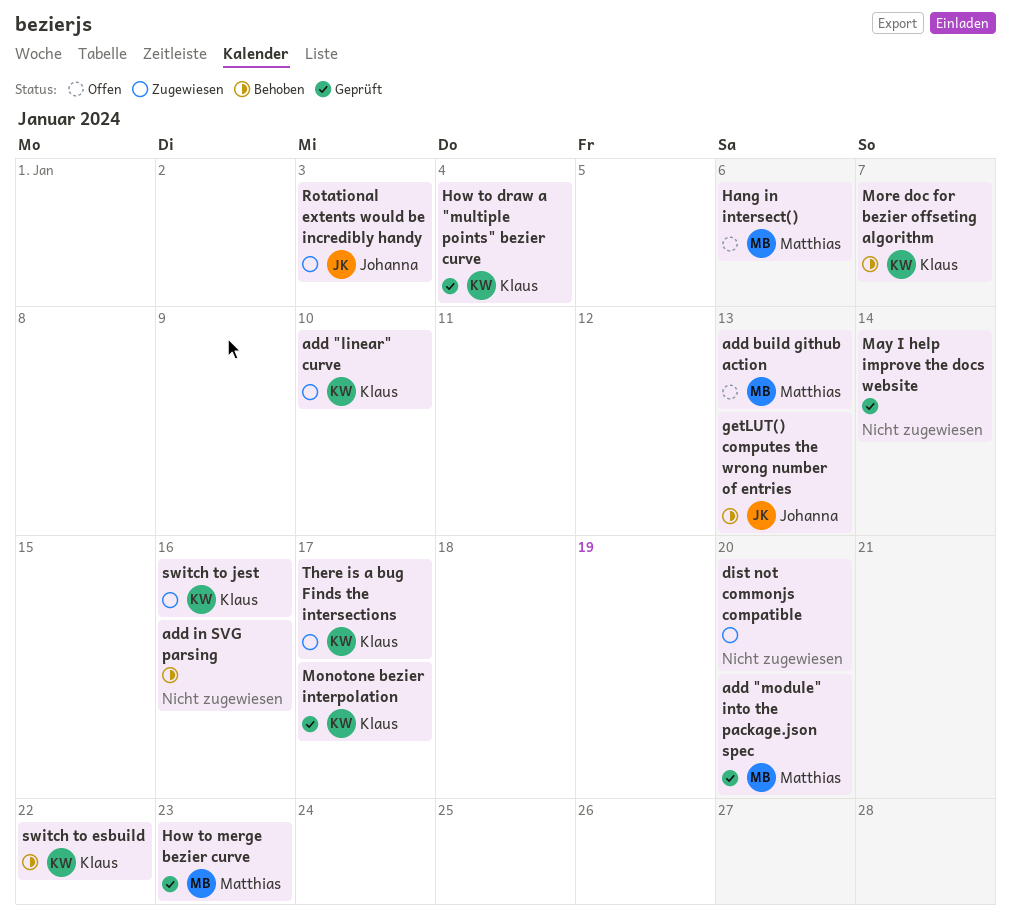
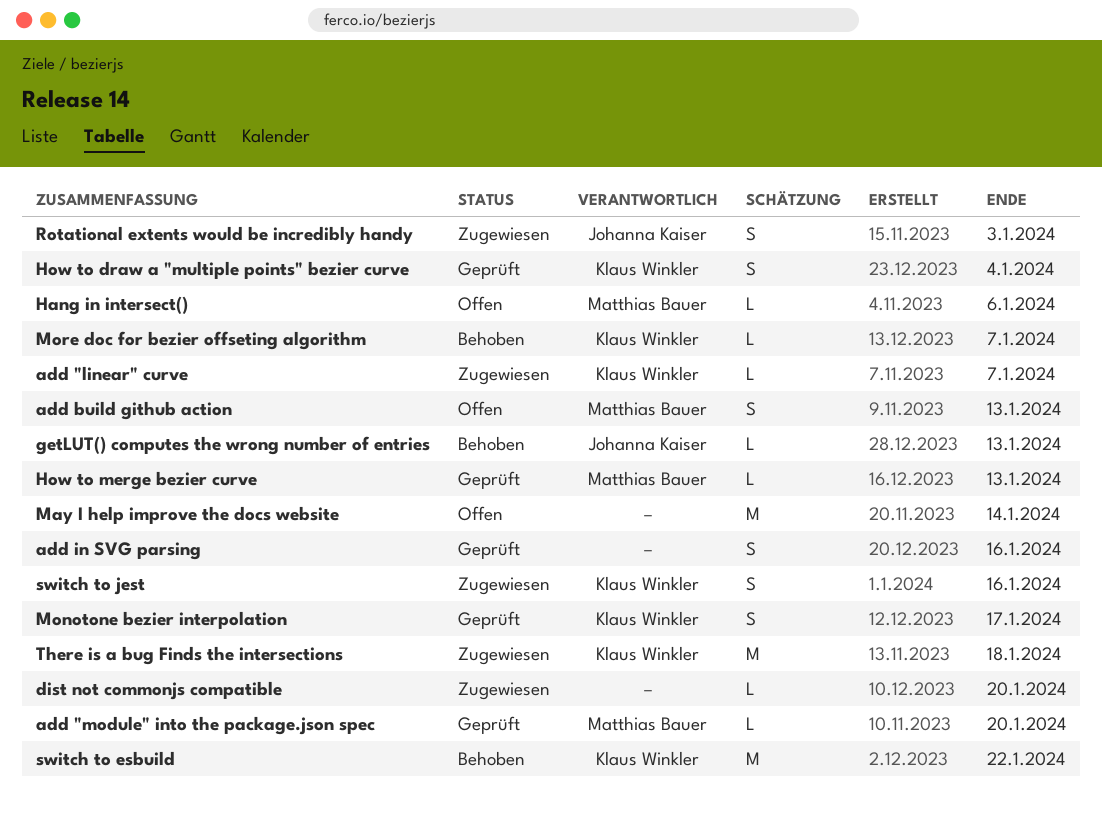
add "linear" curve, due: Jan 10 -> Jan 7
add in SVG parsing, status: Behoben -> Geprüft
How to merge bezier curve, due: Jan 23 -> Jan 13
May I help improve the docs website, status: Geprüft -> Offen
There is a bug Finds the intersections, due: Jan 17 -> Jan 18

